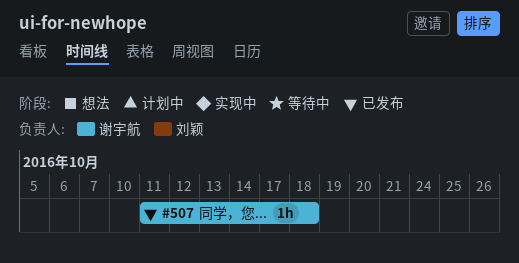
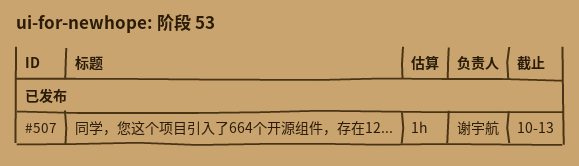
#507, due: Oct 18 -> Oct 13

